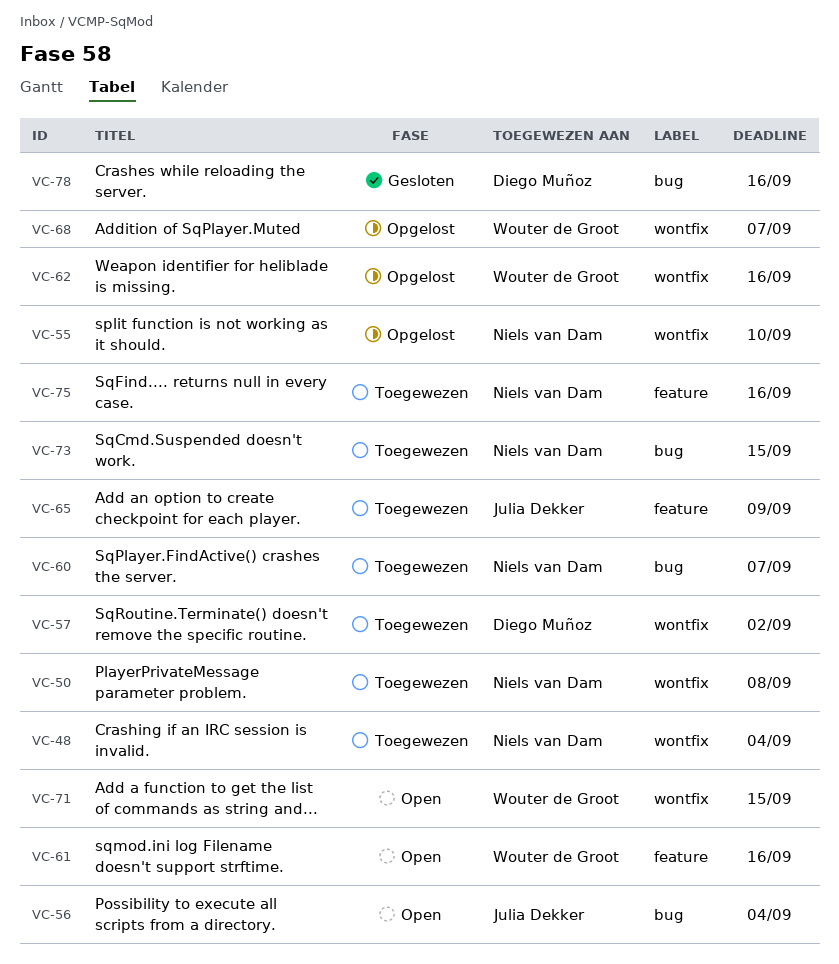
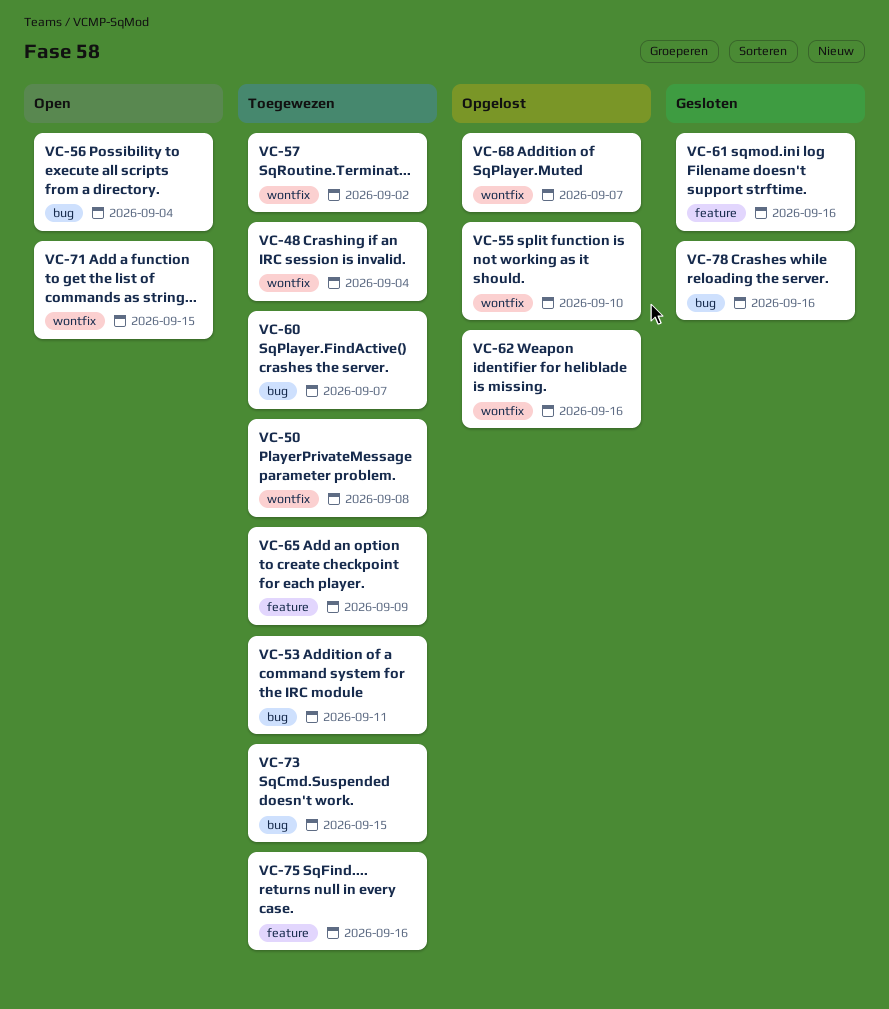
VC-53: none -> present
VC-61, status: Open -> Gesloten

